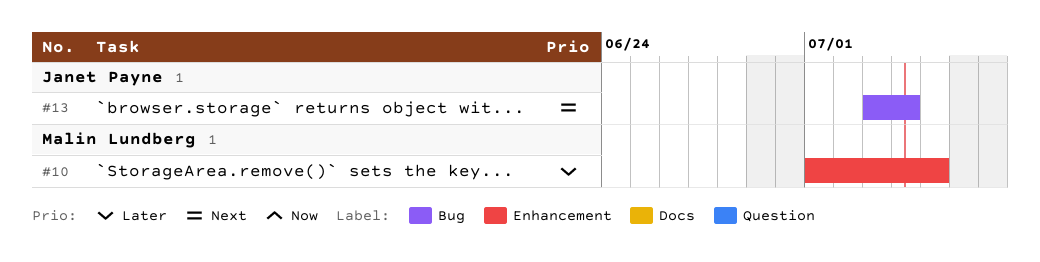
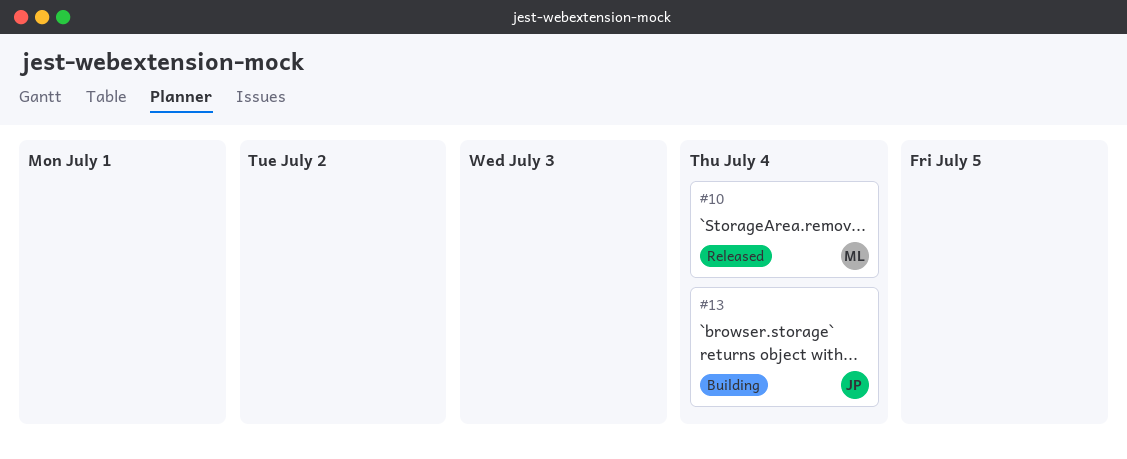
#10, due: Jul 5 -> Jul 4

